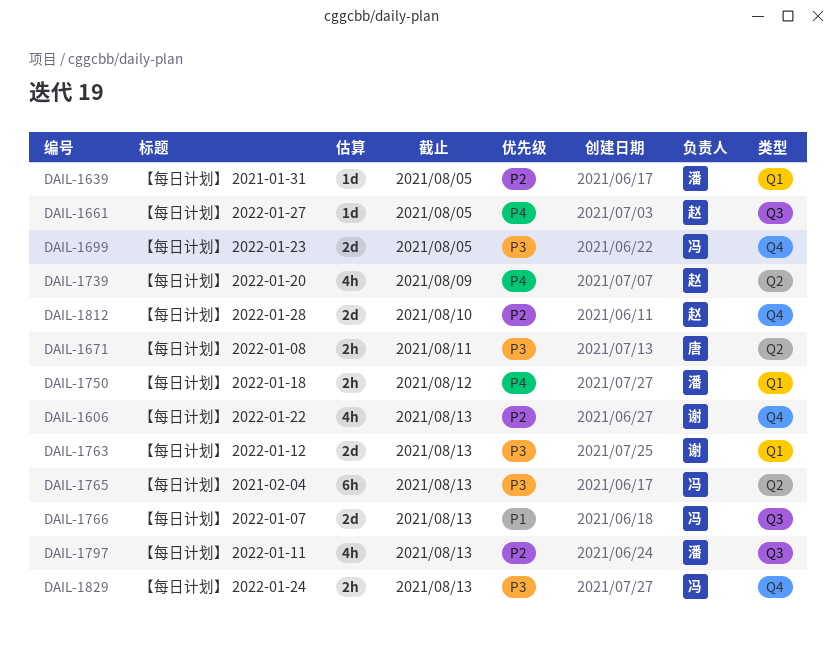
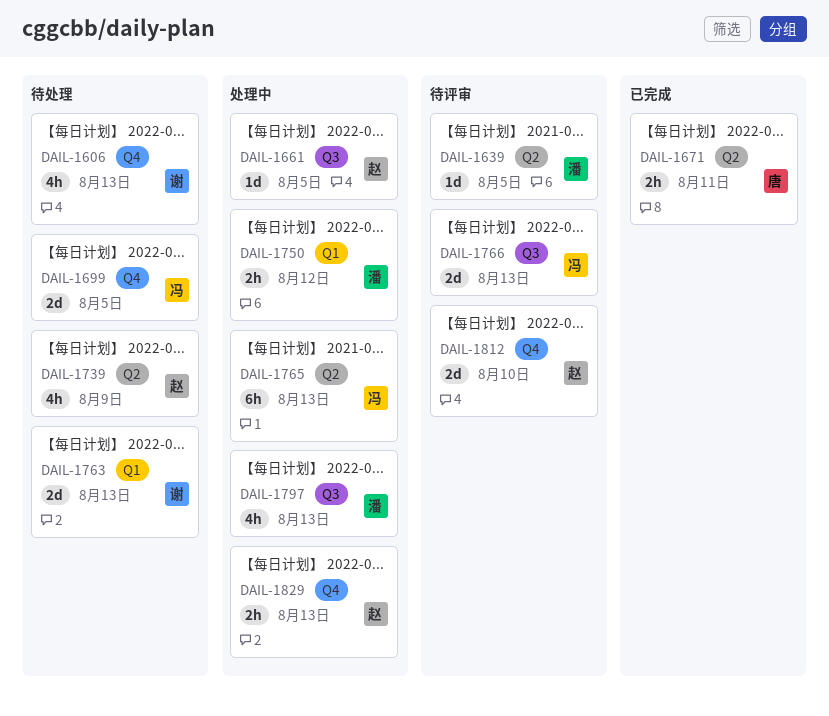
DAIL-1639, label: Q1 -> Q2
DAIL-1829, owner: 冯 -> 赵

